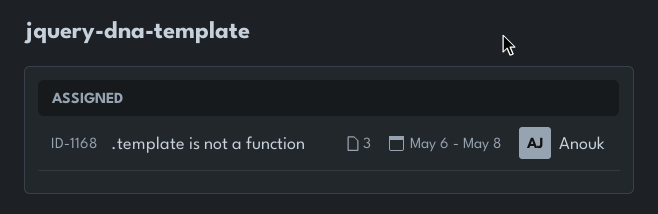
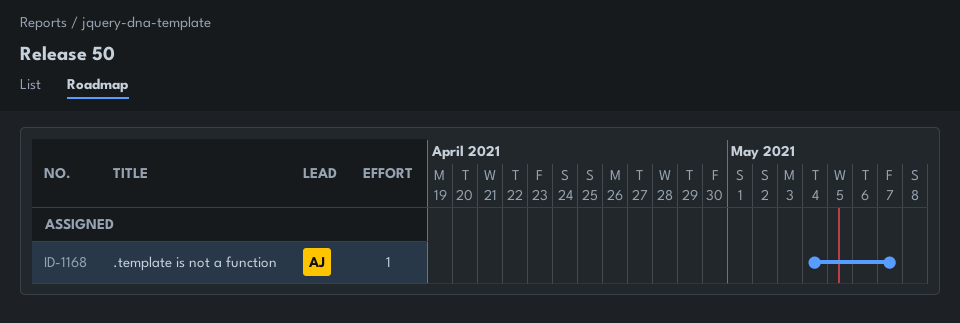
ID-1168, start: May 6 -> May 4
ID-1168, due: May 8 -> May 7

